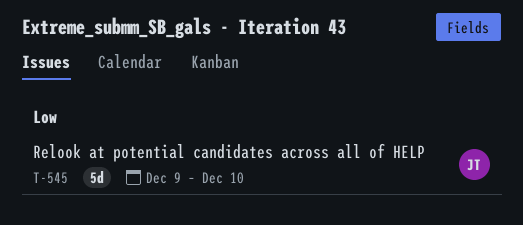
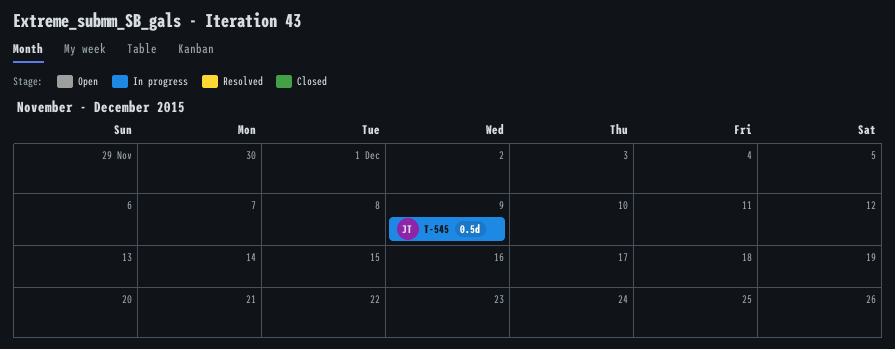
T-545, estimate: 5d -> 0.5d
T-545, due: Dec 10 -> Dec 9

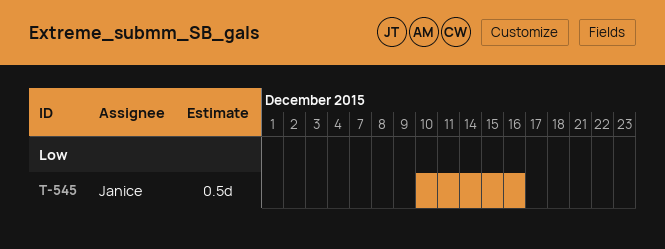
T-545, start: Dec 9 -> Dec 10
T-545, due: Dec 9 -> Dec 16

